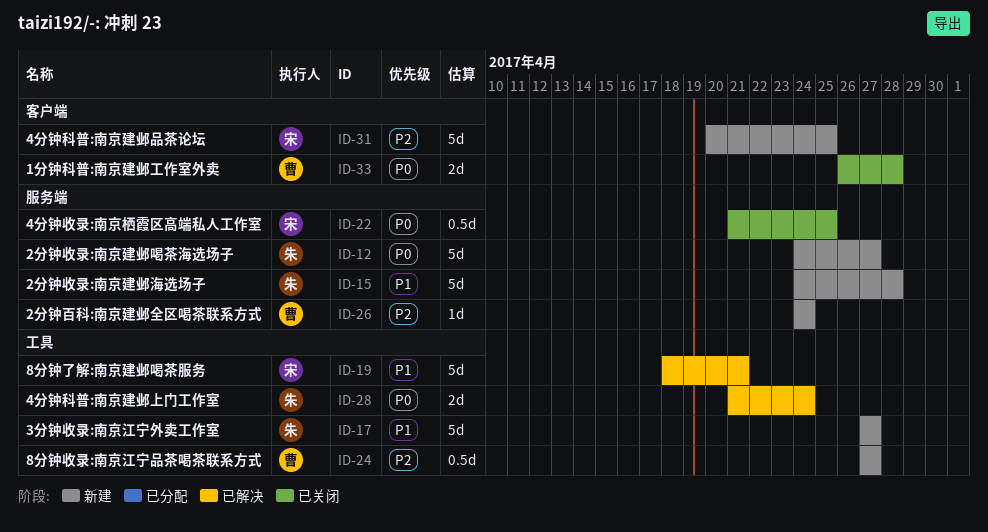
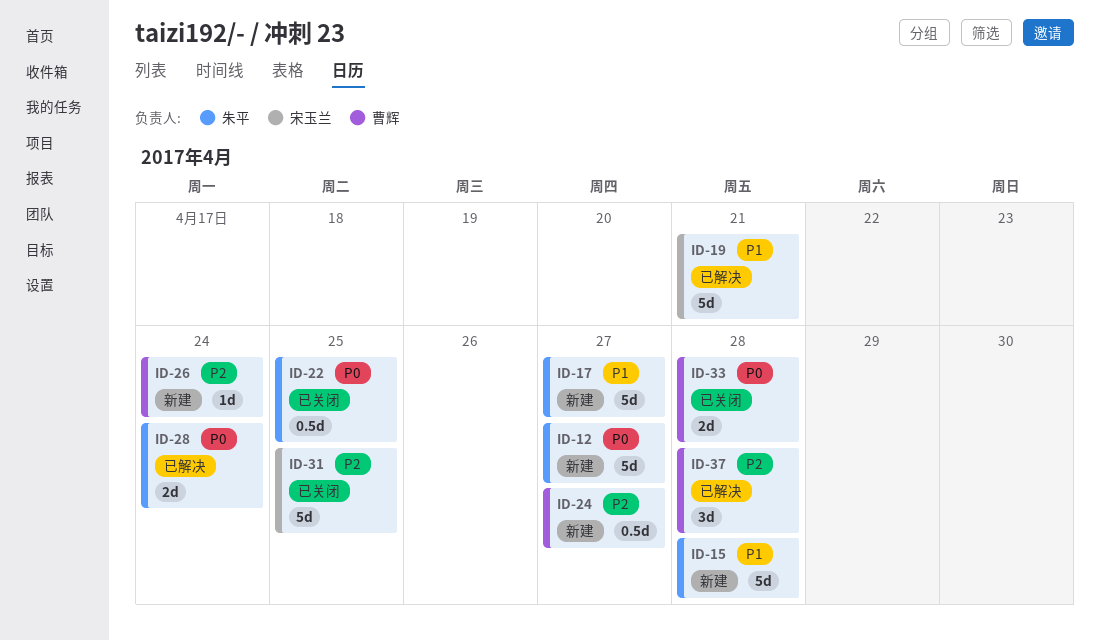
ID-22, owner: 宋玉兰 -> 朱平
ID-31, status: 新建 -> 已关闭
ID-37: none -> present

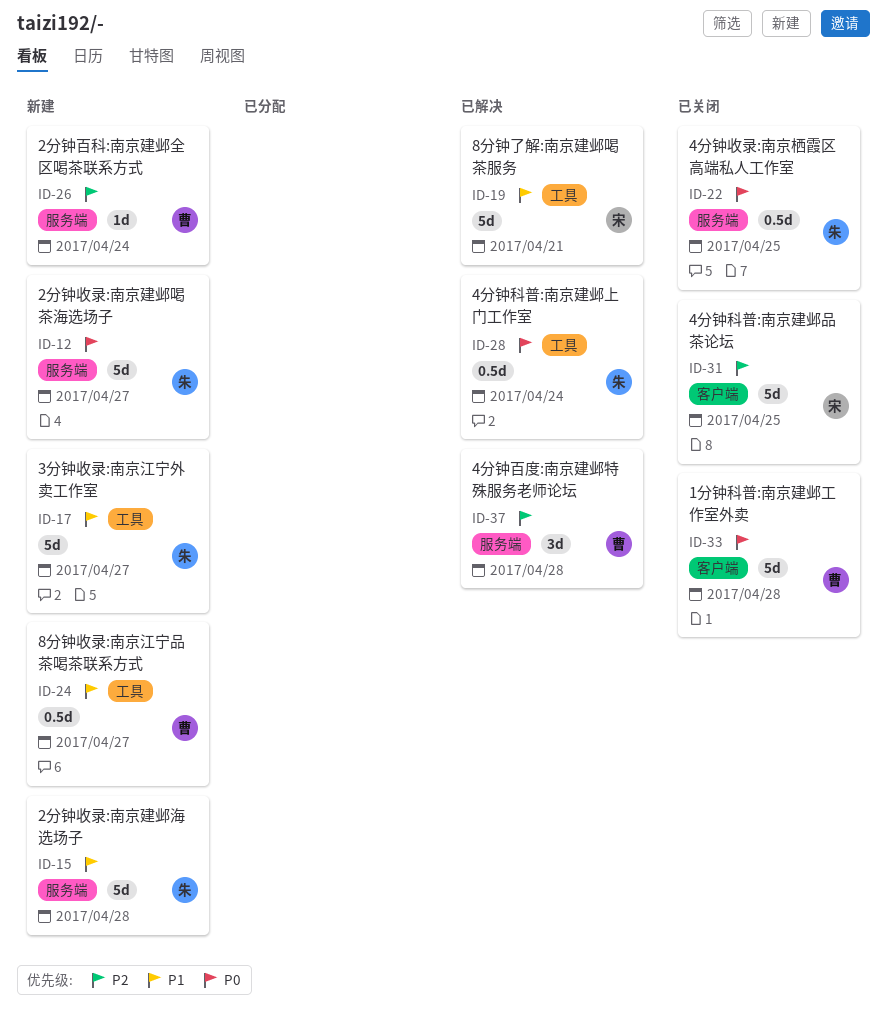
ID-24, priority: P2 -> P1
ID-28, estimate: 2d -> 0.5d
ID-33, estimate: 2d -> 5d

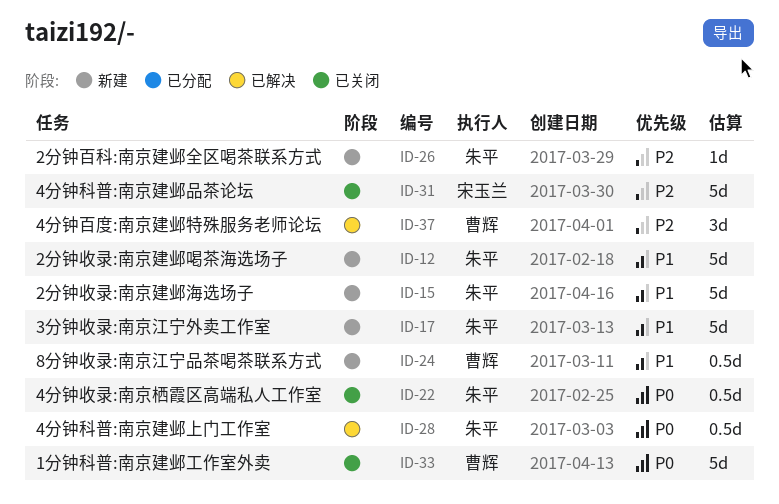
ID-12, priority: P0 -> P1
ID-19: present -> none
ID-26, owner: 曹辉 -> 朱平

